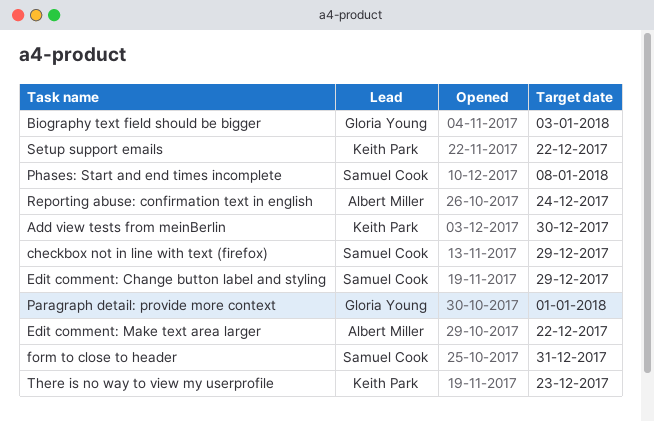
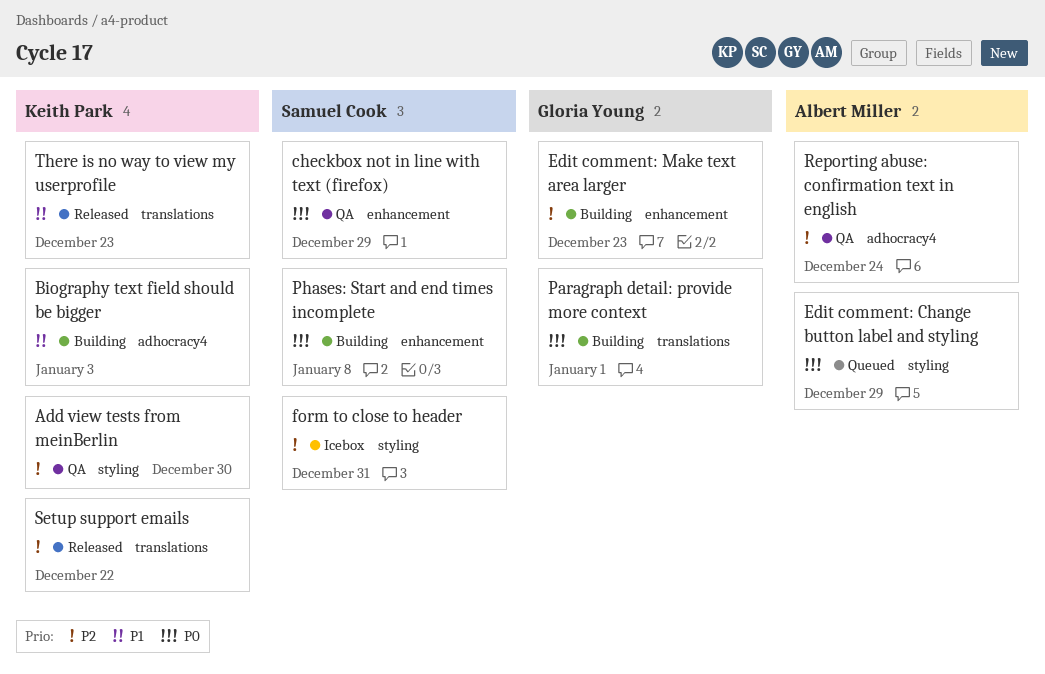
Biography text field should be bigger, owner: Gloria Young -> Keith Park
Edit comment: Change button label and styling, owner: Samuel Cook -> Albert Miller
Edit comment: Make text area larger, owner: Albert Miller -> Gloria Young
Edit comment: Make text area larger, due: Dec 22 -> Dec 23

